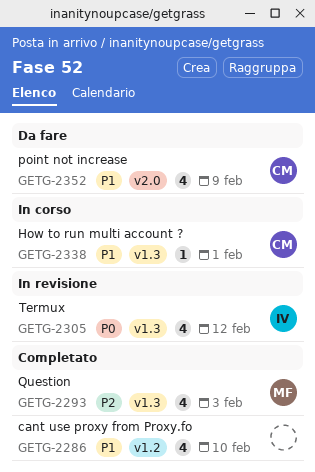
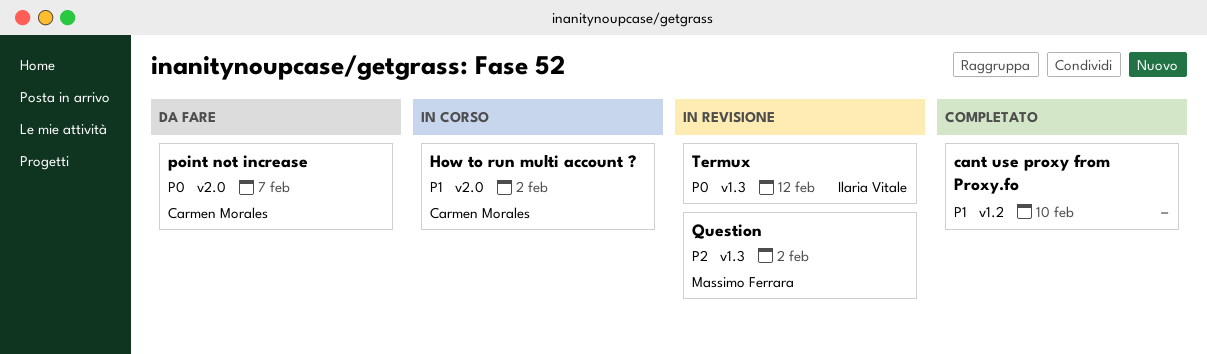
How to run multi account ?, label: v1.3 -> v2.0
How to run multi account ?, due: Feb 1 -> Feb 2
point not increase, priority: P1 -> P0
point not increase, due: Feb 9 -> Feb 7
Question, status: Completato -> In revisione
Question, due: Feb 3 -> Feb 2

